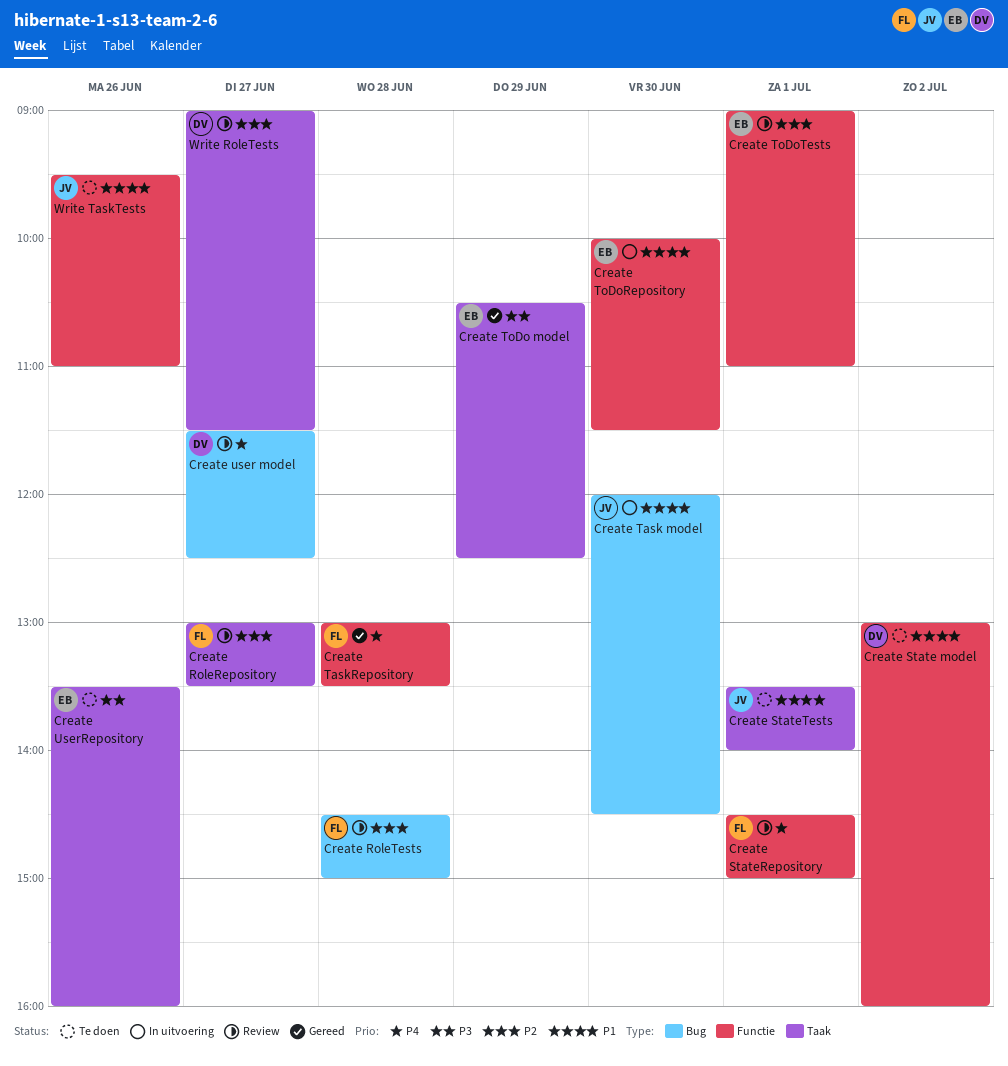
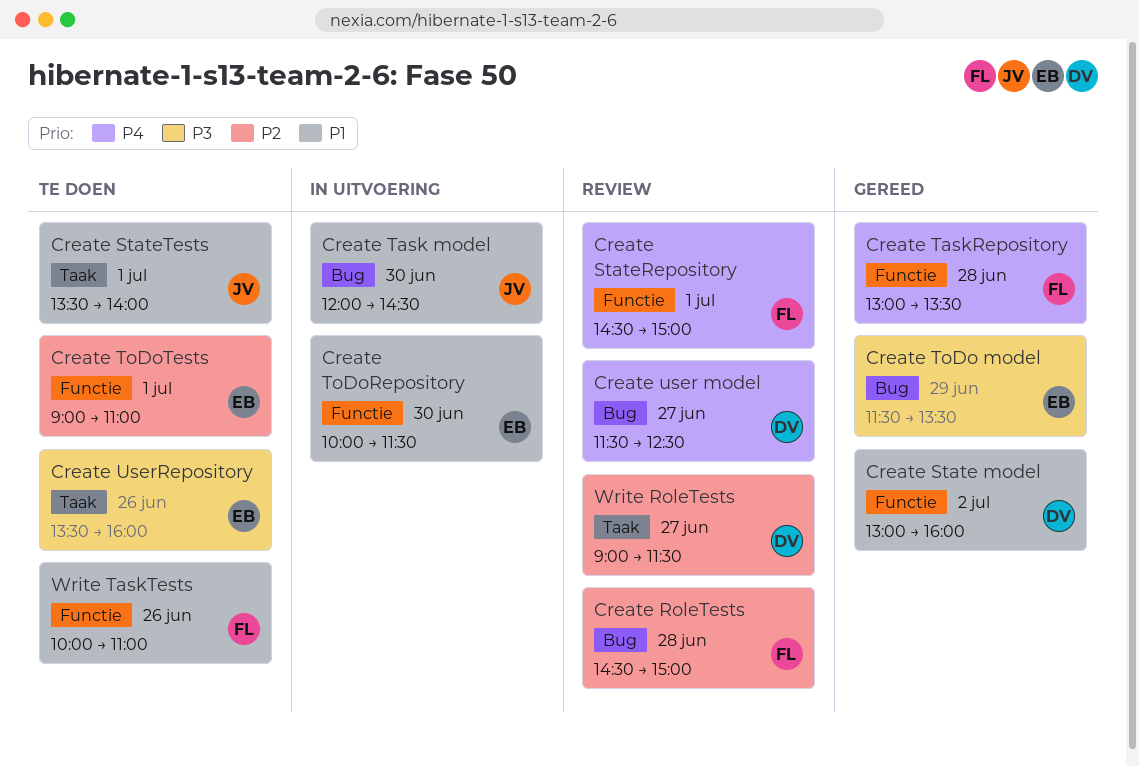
Create RoleRepository: present -> none
Create State model, status: Te doen -> Gereed
Create ToDo model, label: Taak -> Bug
Create ToDo model, begins: 10:30 -> 11:30
Create ToDo model, ends: 12:30 -> 13:30
Create ToDoTests, status: Review -> Te doen
Write TaskTests, owner: JV -> FL
Write TaskTests, begins: 09:30 -> 10:00

